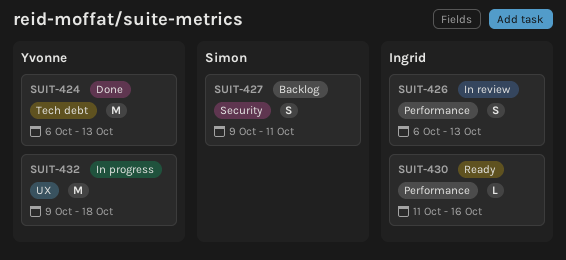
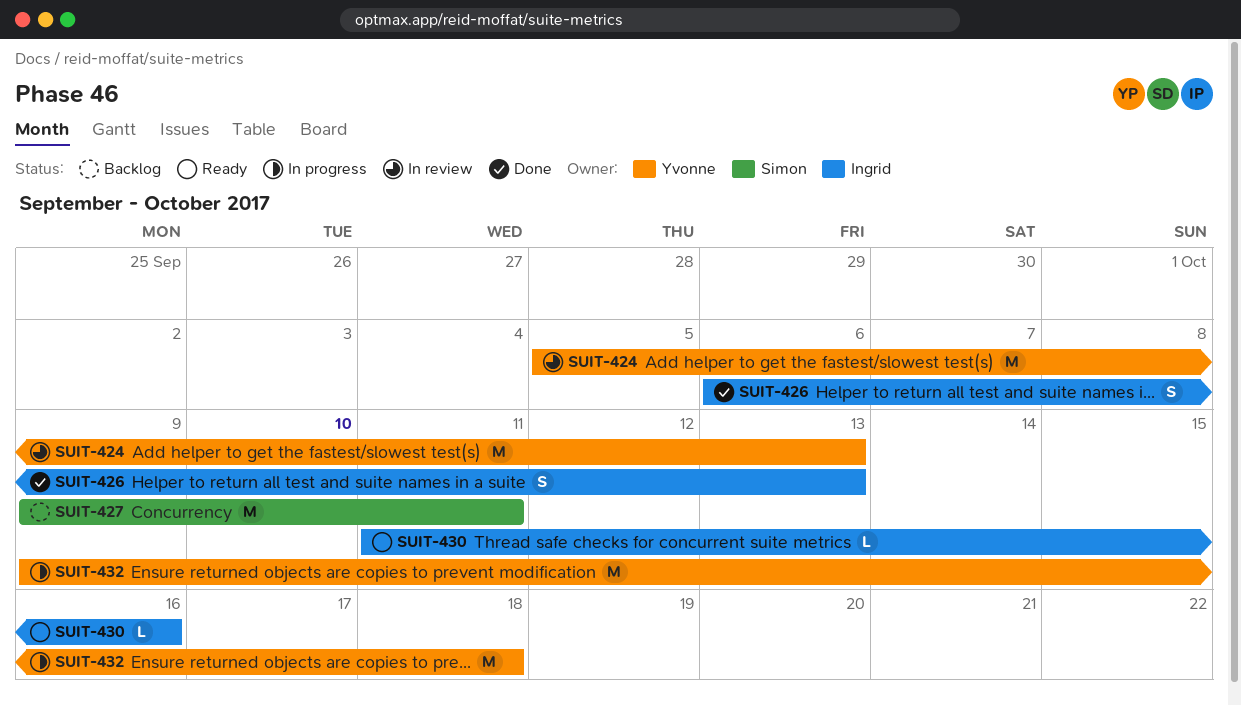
SUIT-424, status: Done -> In review
SUIT-424, start: Oct 6 -> Oct 5
SUIT-426, status: In review -> Done
SUIT-427, estimate: S -> M

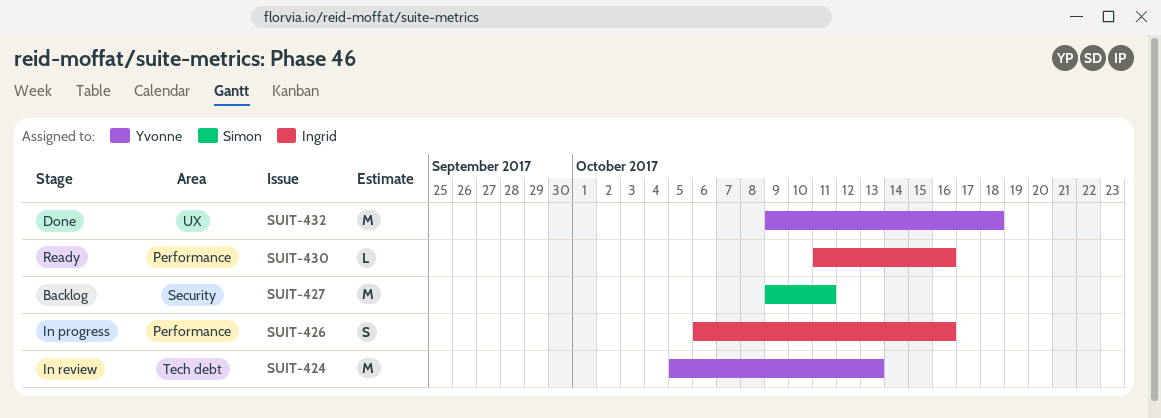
SUIT-426, status: Done -> In progress
SUIT-426, due: Oct 13 -> Oct 16
SUIT-432, status: In progress -> Done

